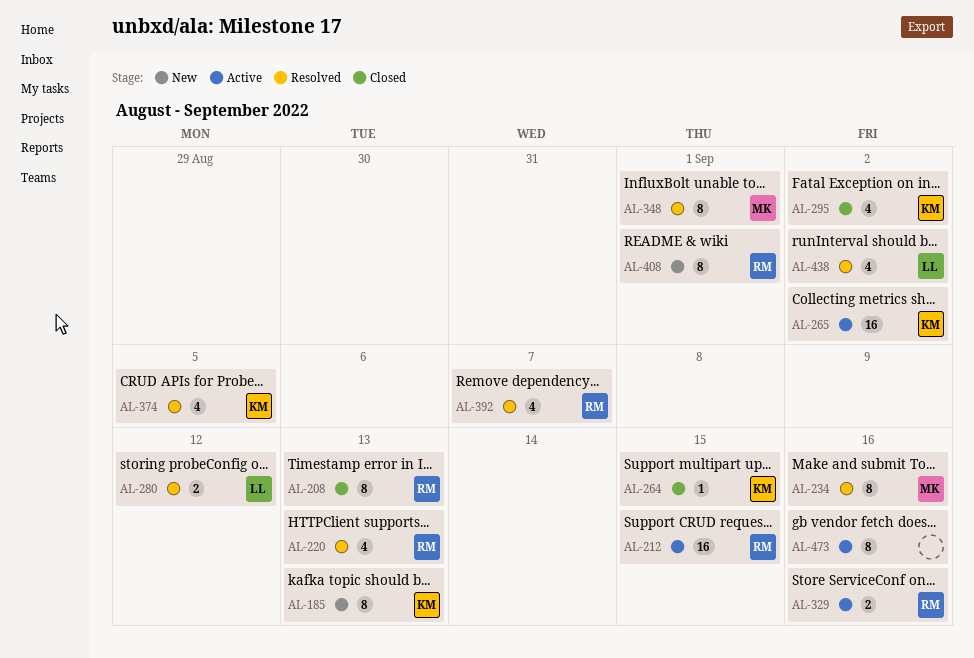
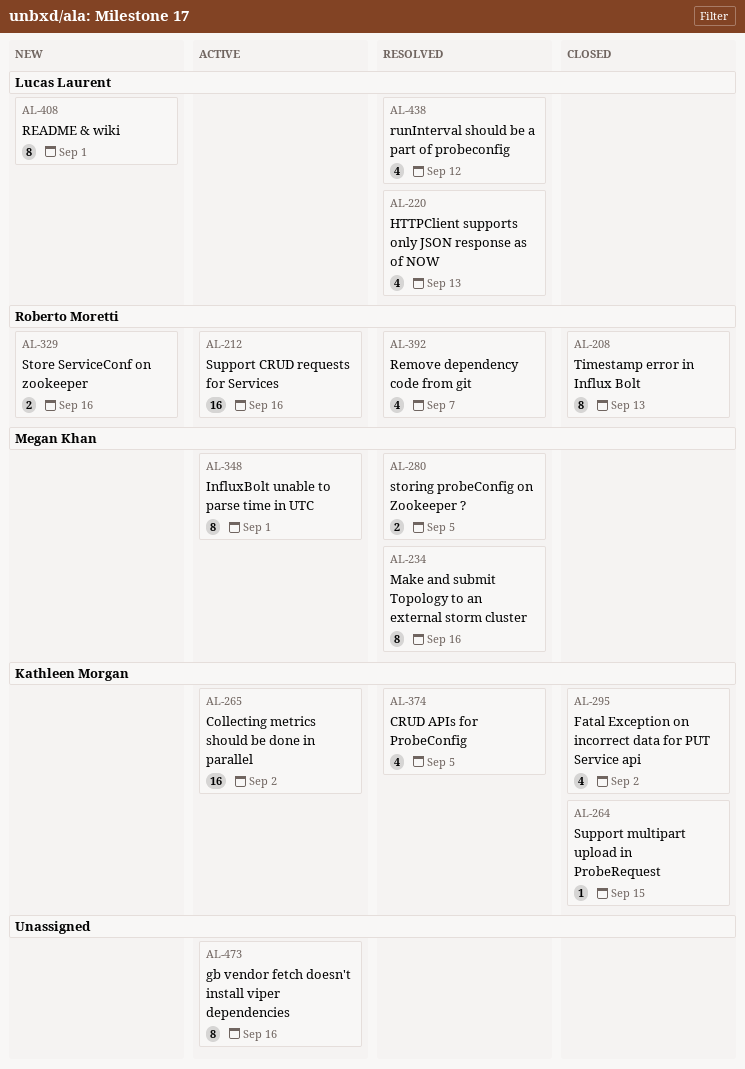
AL-185: present -> none
AL-212, due: Sep 15 -> Sep 16
AL-220, owner: Roberto Moretti -> Lucas Laurent
AL-280, owner: Lucas Laurent -> Megan Khan
AL-280, due: Sep 12 -> Sep 5
AL-329, status: Active -> New
AL-348, status: Resolved -> Active
AL-408, owner: Roberto Moretti -> Lucas Laurent
AL-438, due: Sep 2 -> Sep 12

